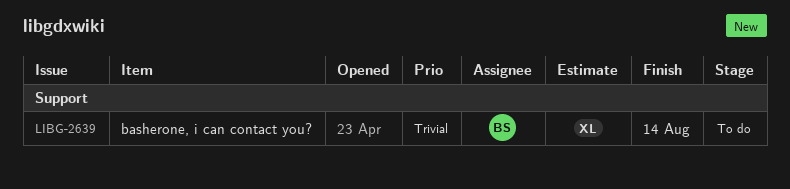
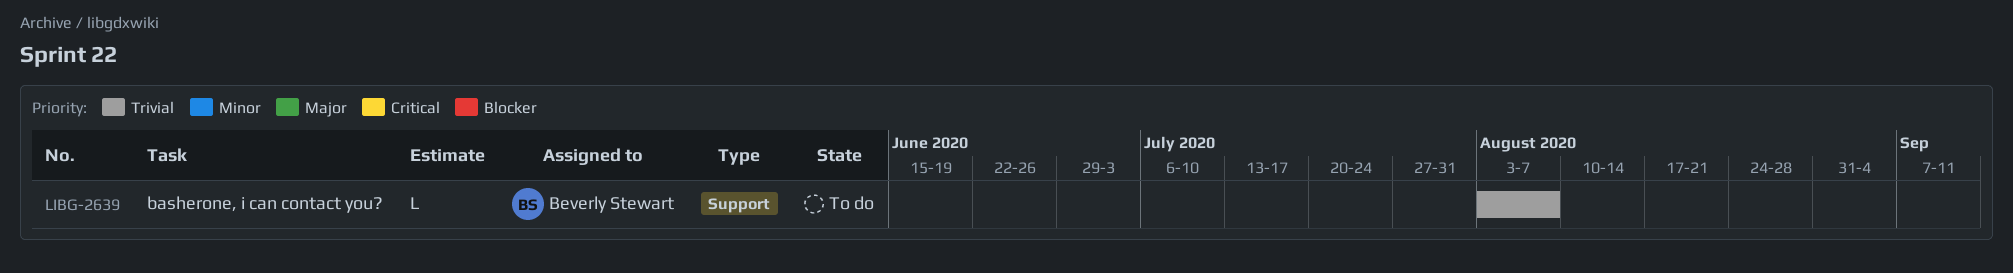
LIBG-2639, estimate: XL -> L
LIBG-2639, due: Aug 14 -> Aug 7

